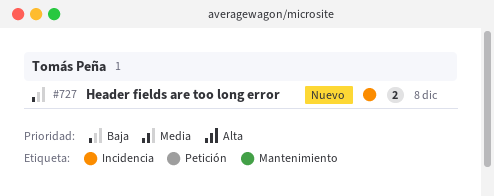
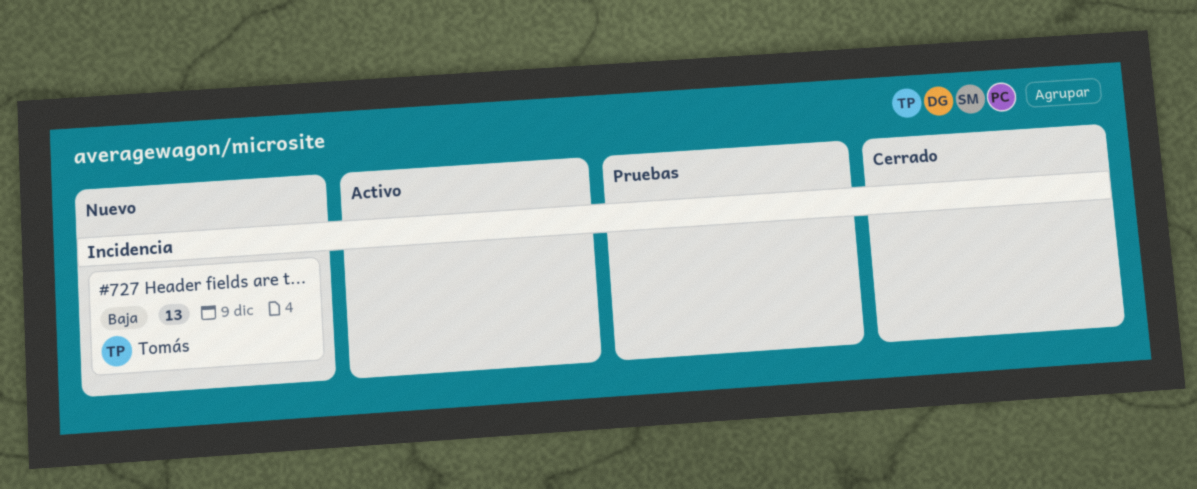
#727, estimate: 2 -> 13
#727, due: Dec 8 -> Dec 9

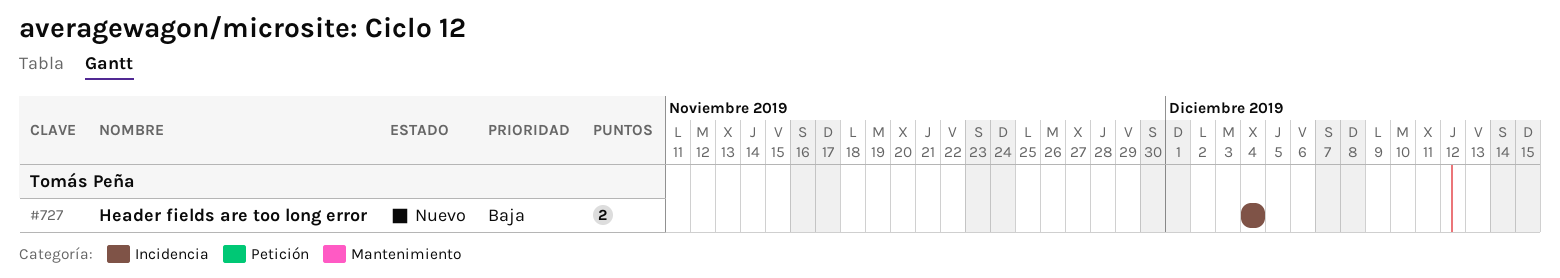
#727, estimate: 13 -> 2
#727, due: Dec 9 -> Dec 4

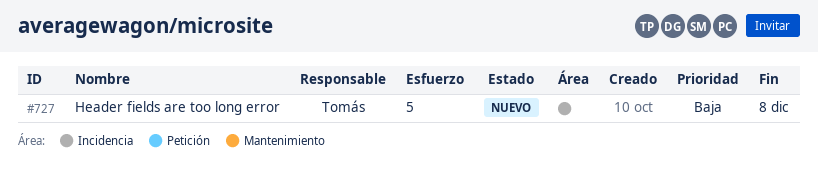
#727, estimate: 2 -> 5
#727, due: Dec 4 -> Dec 8

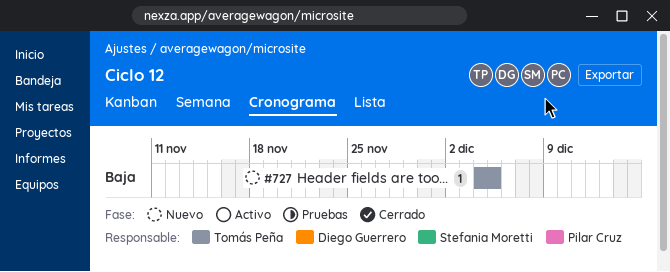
#727, estimate: 5 -> 1
#727, due: Dec 8 -> Dec 5

